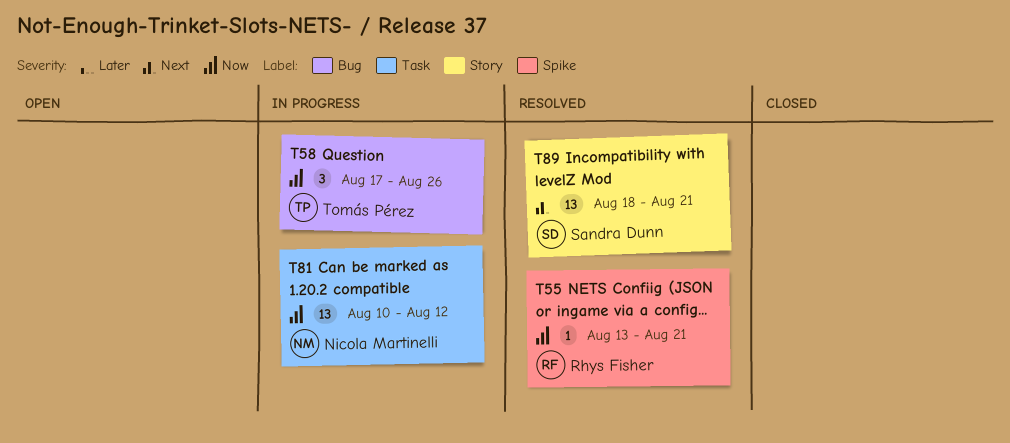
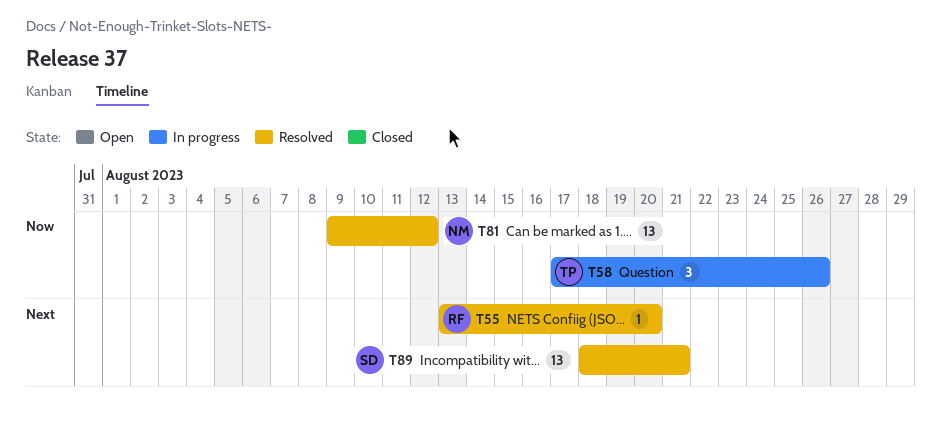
T55, priority: Now -> Next
T55, due: Aug 21 -> Aug 20
T81, status: In progress -> Resolved
T81, start: Aug 10 -> Aug 9

